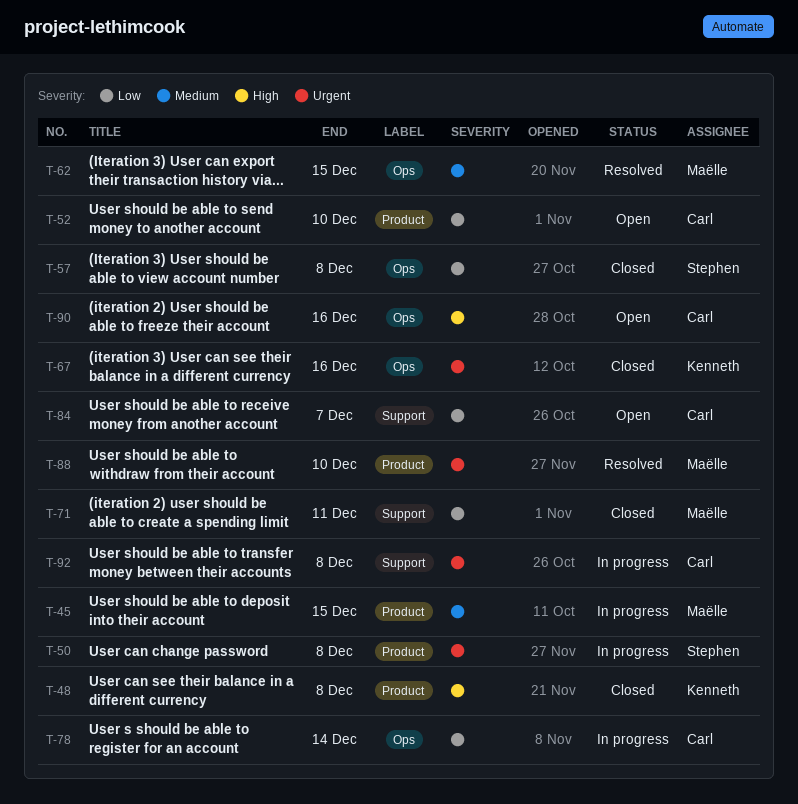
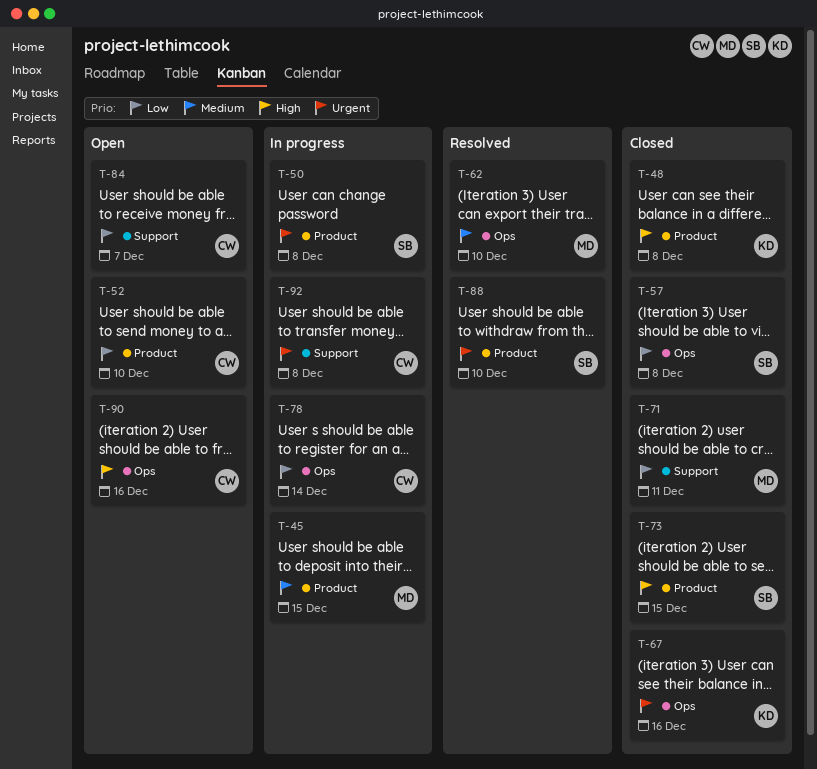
T-62, due: Dec 15 -> Dec 10
T-73: none -> present
T-88, owner: Maëlle -> Stephen

